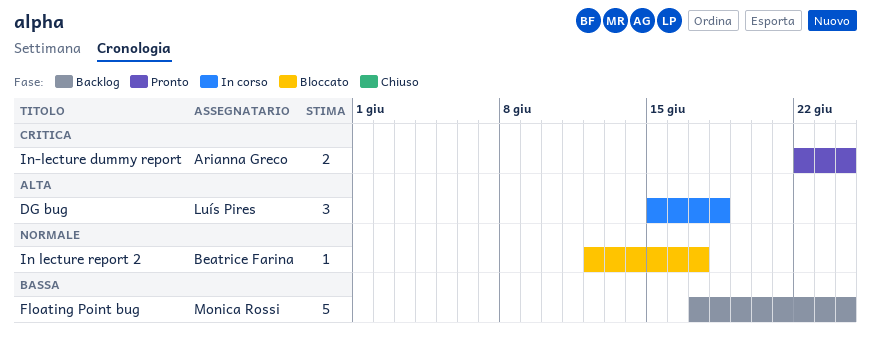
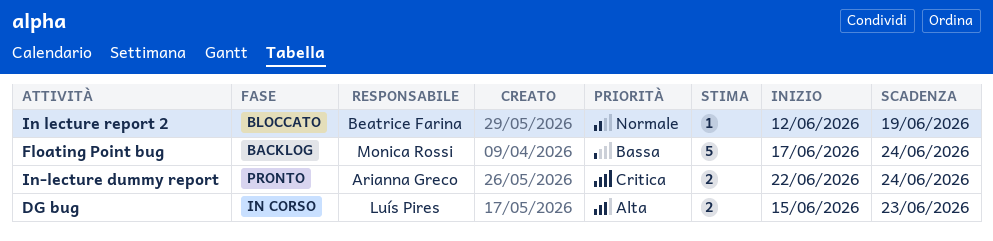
DG bug, estimate: 3 -> 2
DG bug, due: Jun 18 -> Jun 23
In lecture report 2, due: Jun 17 -> Jun 19

